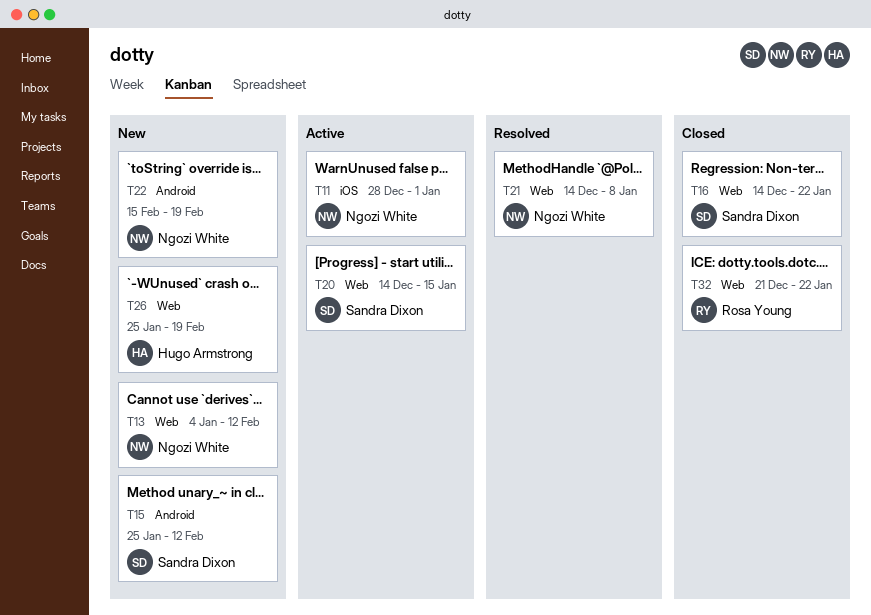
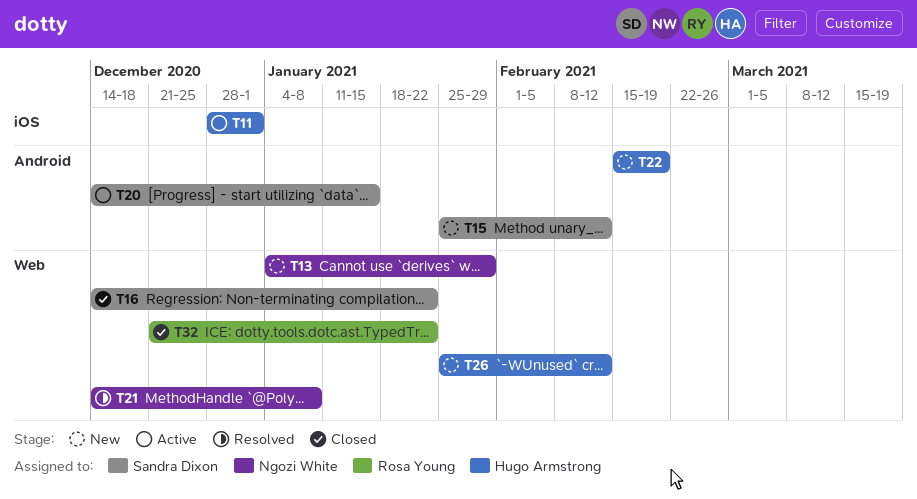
T11, owner: Ngozi White -> Hugo Armstrong
T13, due: Feb 12 -> Jan 29
T20, label: Web -> Android
T22, owner: Ngozi White -> Hugo Armstrong
T26, due: Feb 19 -> Feb 12

